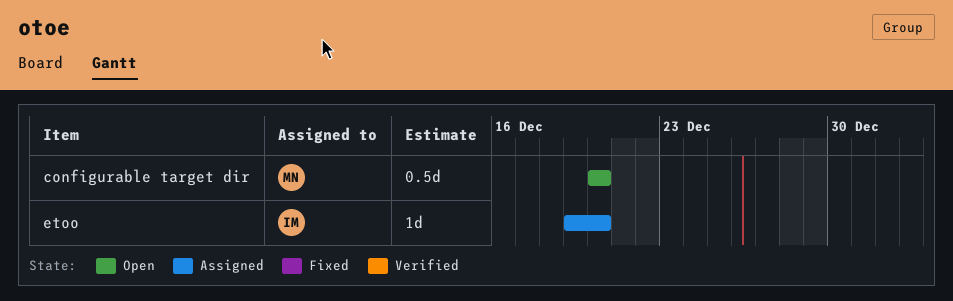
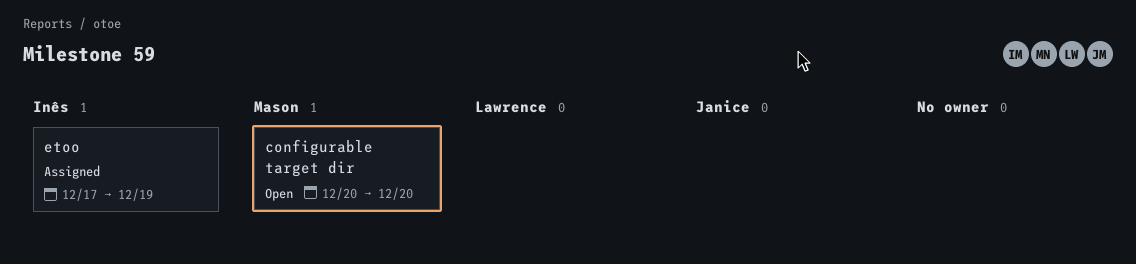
etoo, start: Dec 19 -> Dec 17
etoo, due: Dec 20 -> Dec 19

